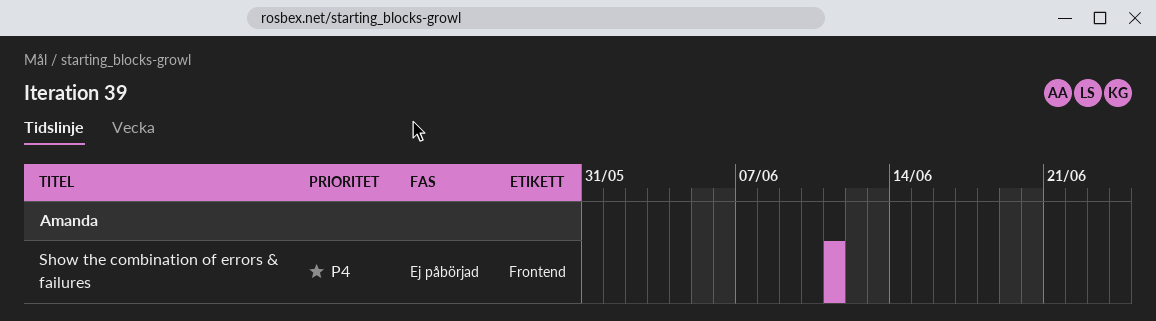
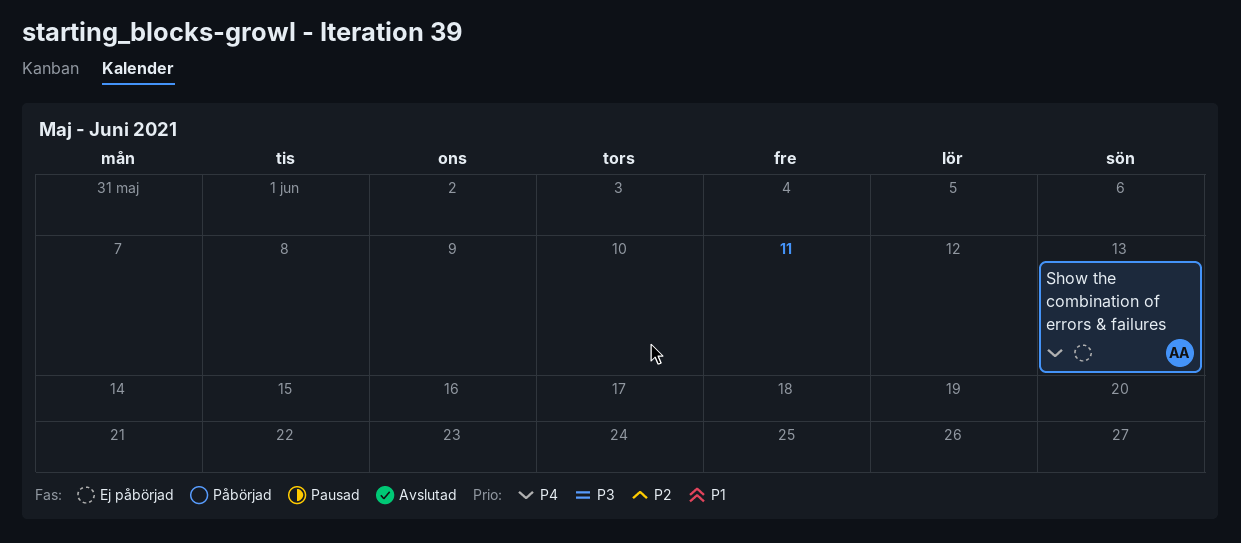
Show the combination of errors & failures, due: Jun 11 -> Jun 13

